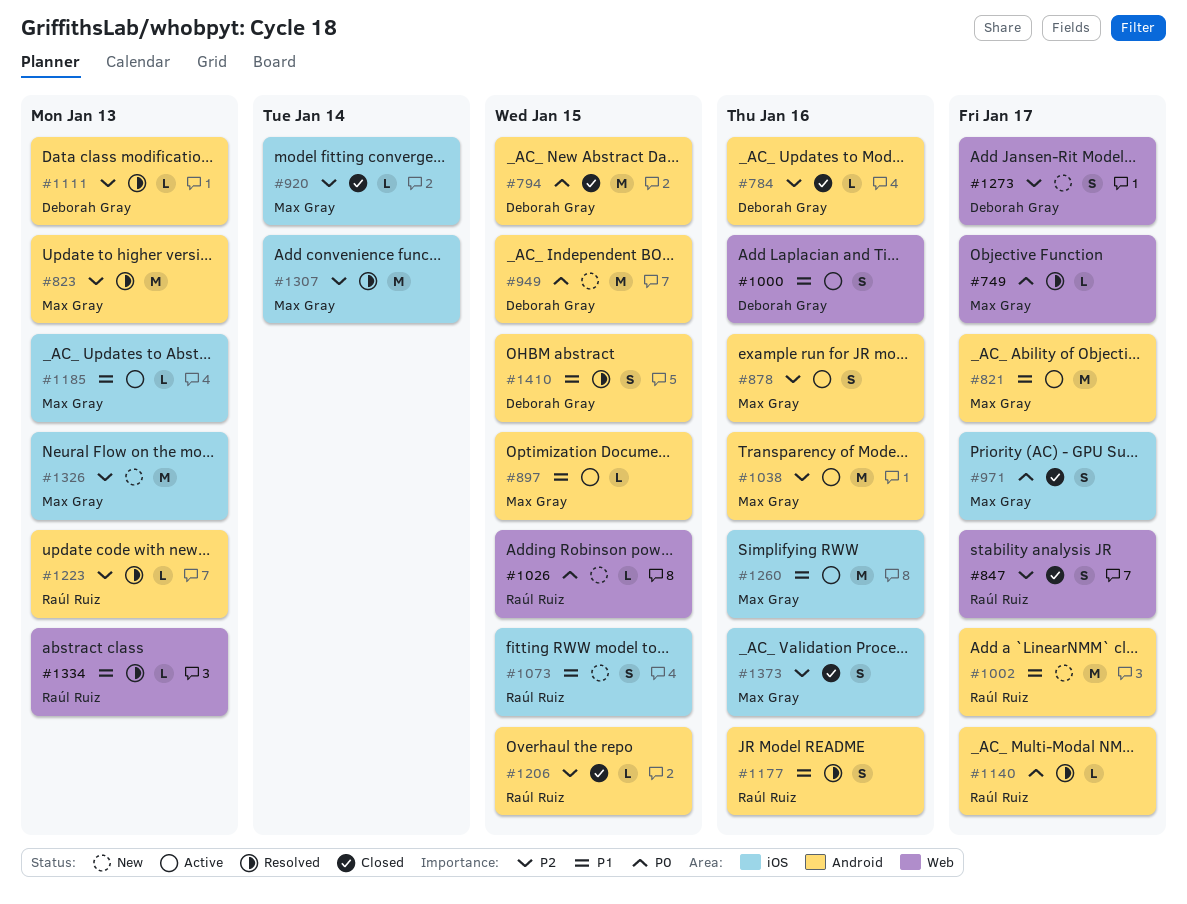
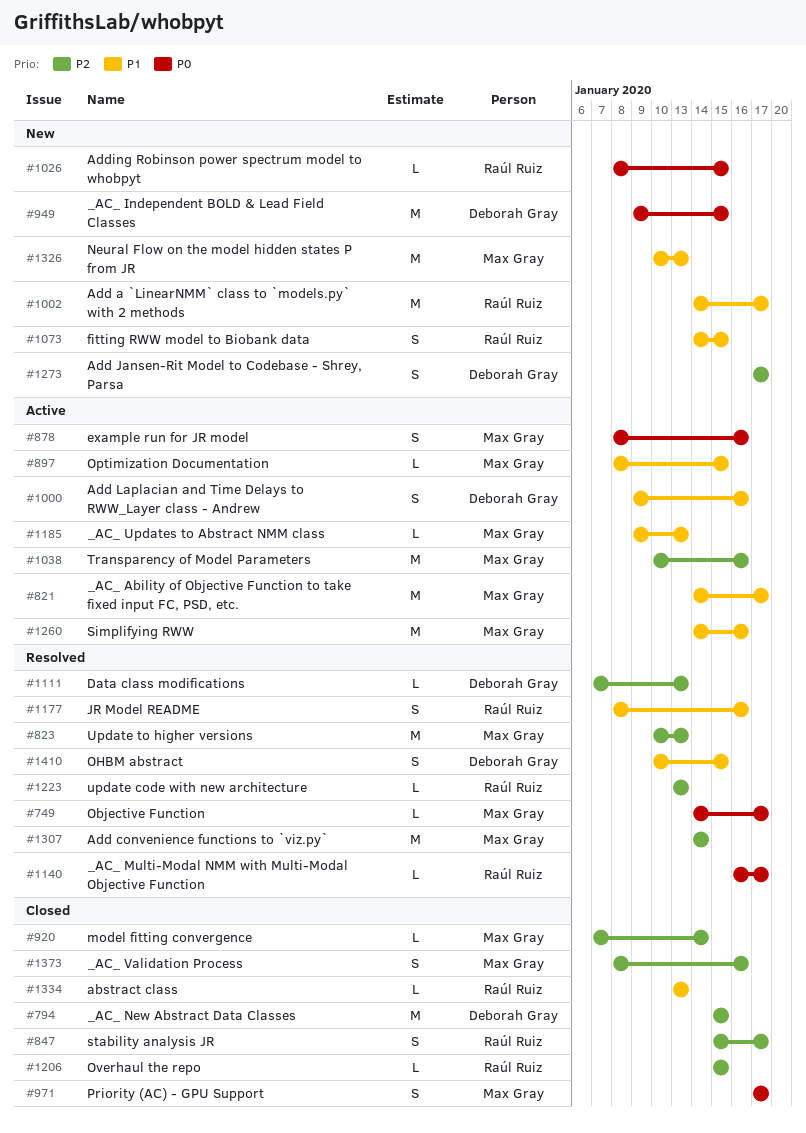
#784: present -> none
#794, priority: P0 -> P2
#878, priority: P2 -> P0
#1326, priority: P2 -> P1
#1334, status: Resolved -> Closed

